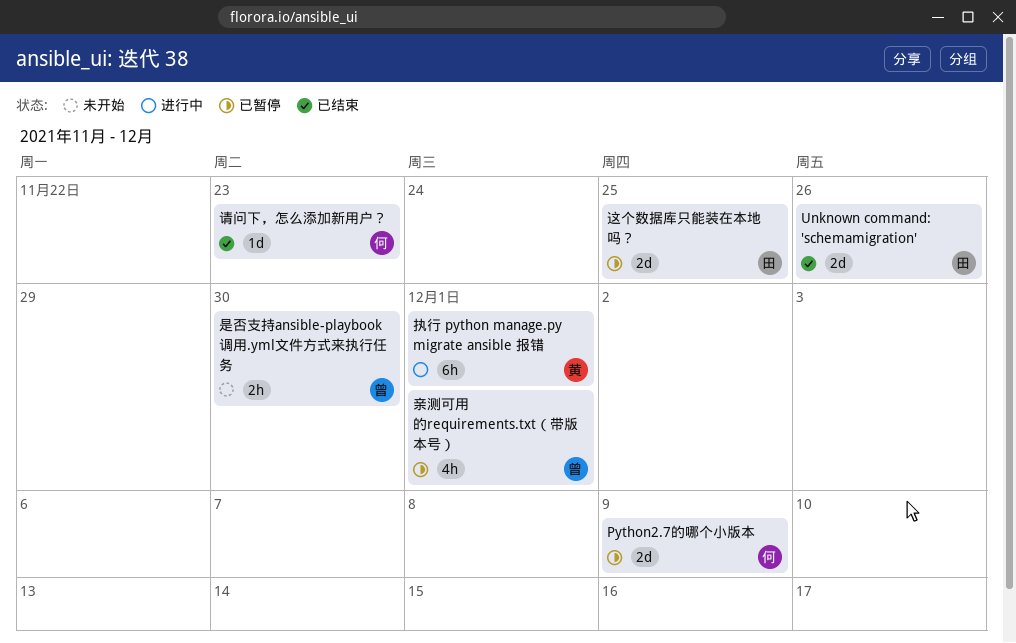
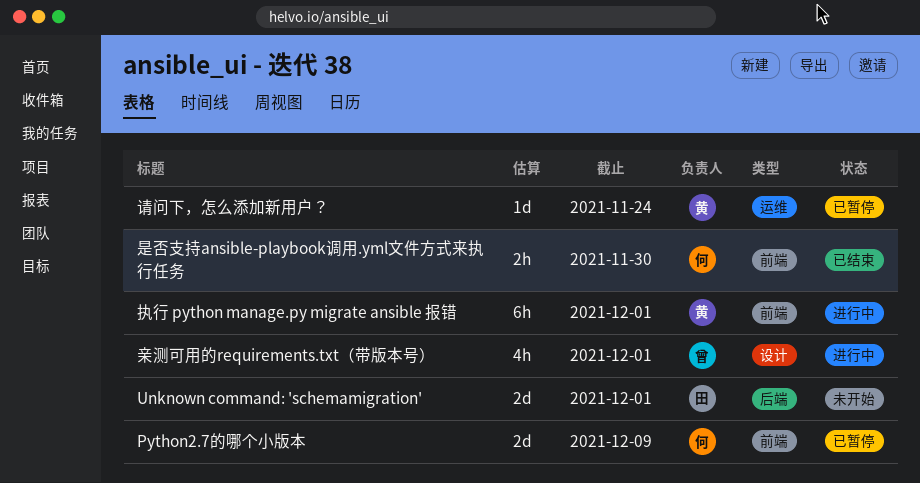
Unknown command: 'schemamigration', status: 已结束 -> 未开始
Unknown command: 'schemamigration', due: Nov 26 -> Dec 1
亲测可用的requirements.txt（带版本号）, status: 已暂停 -> 进行中
是否支持ansible-playbook调用.yml文件方式来执行任务, status: 未开始 -> 已结束
是否支持ansible-playbook调用.yml文件方式来执行任务, owner: 曾 -> 何
请问下，怎么添加新用户？, status: 已结束 -> 已暂停
请问下，怎么添加新用户？, owner: 何 -> 黄
请问下，怎么添加新用户？, due: Nov 23 -> Nov 24
这个数据库只能装在本地吗？: present -> none

